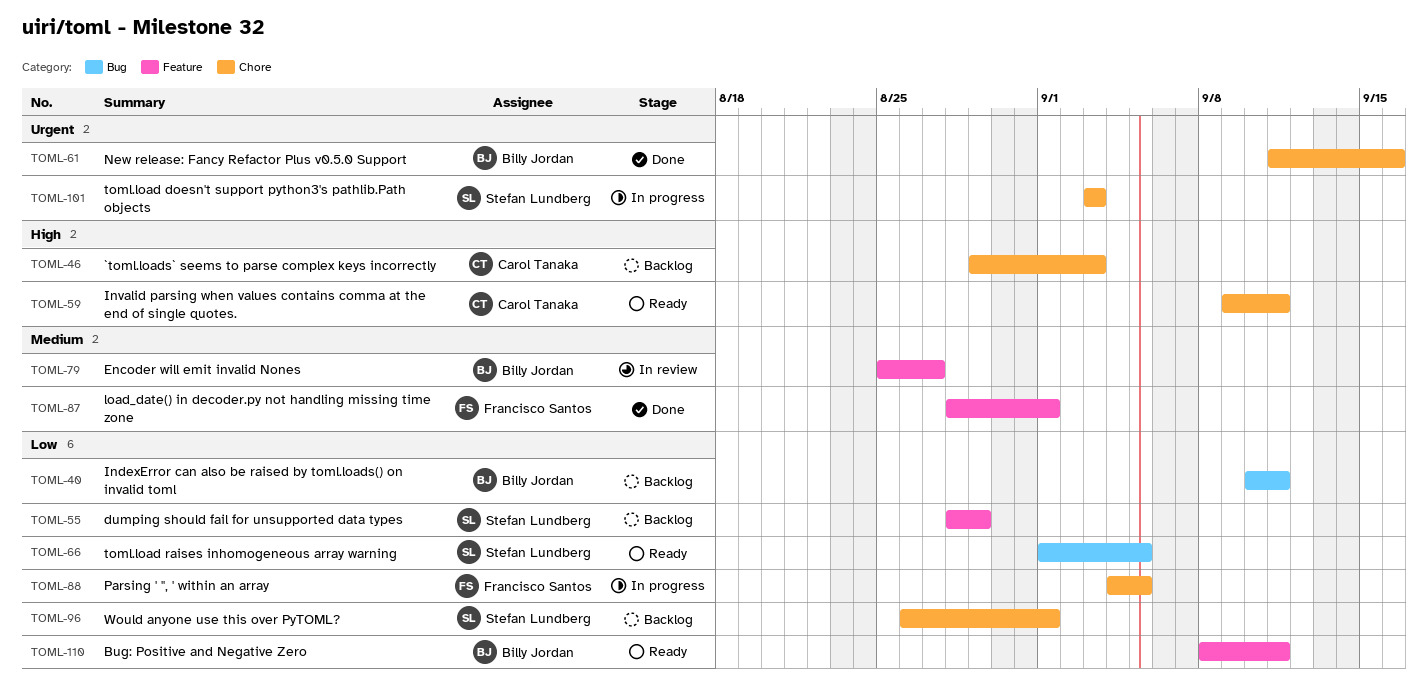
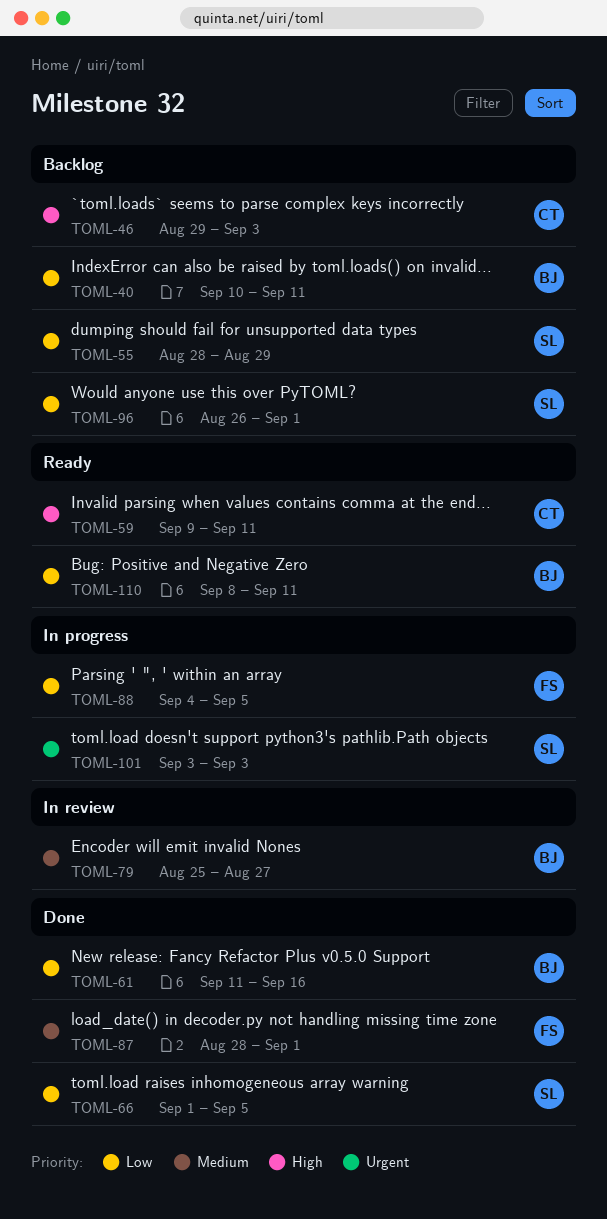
TOML-61, priority: Urgent -> Low
TOML-66, status: Ready -> Done

